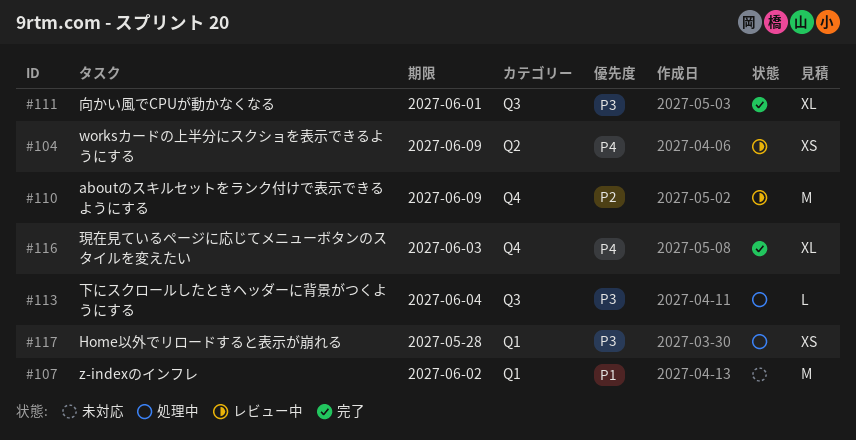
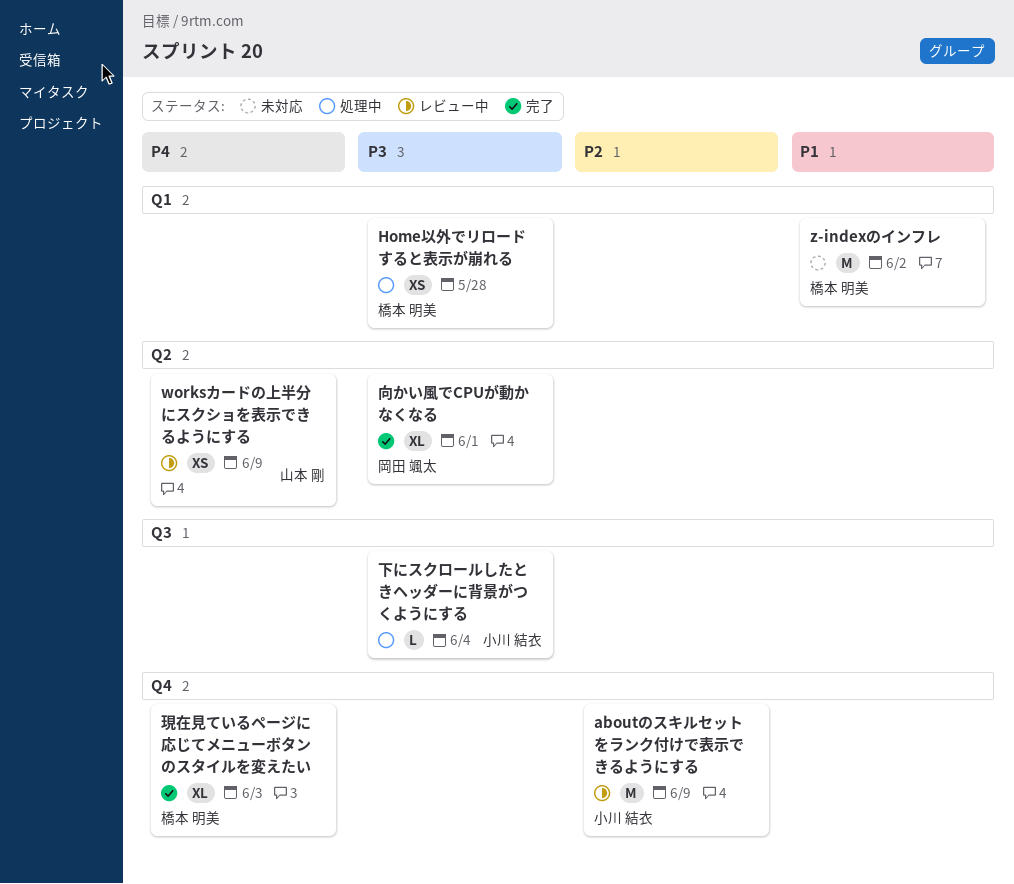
向かい風でCPUが動かなくなる, label: Q3 -> Q2

